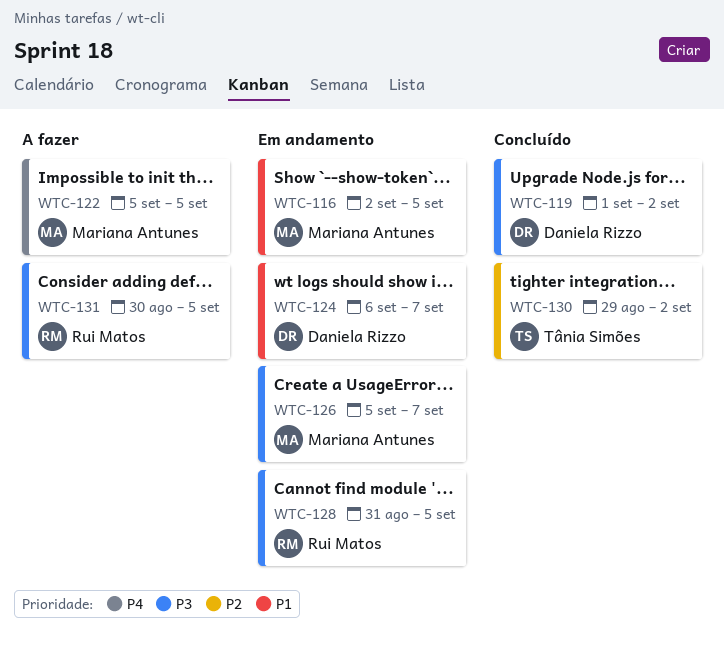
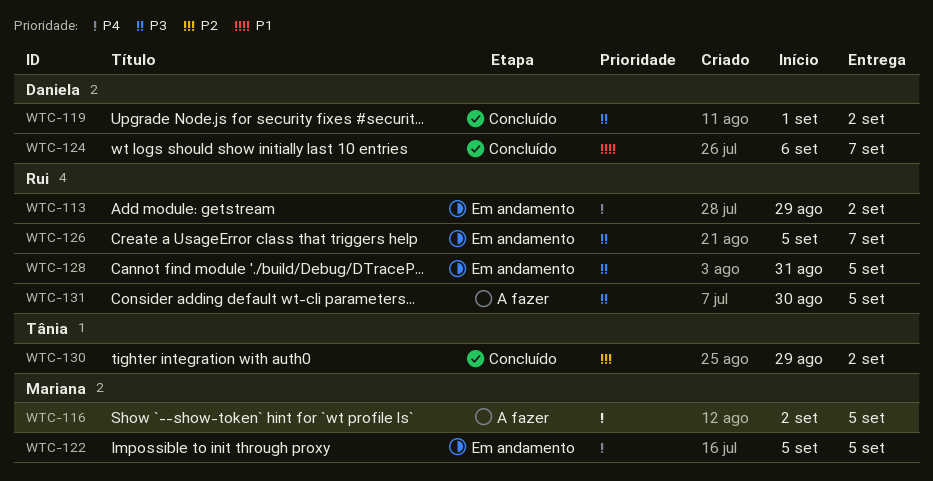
WTC-113: none -> present
WTC-116, status: Em andamento -> A fazer
WTC-116, priority: P1 -> P4
WTC-122, status: A fazer -> Em andamento
WTC-124, status: Em andamento -> Concluído
WTC-126, owner: Mariana Antunes -> Rui Matos

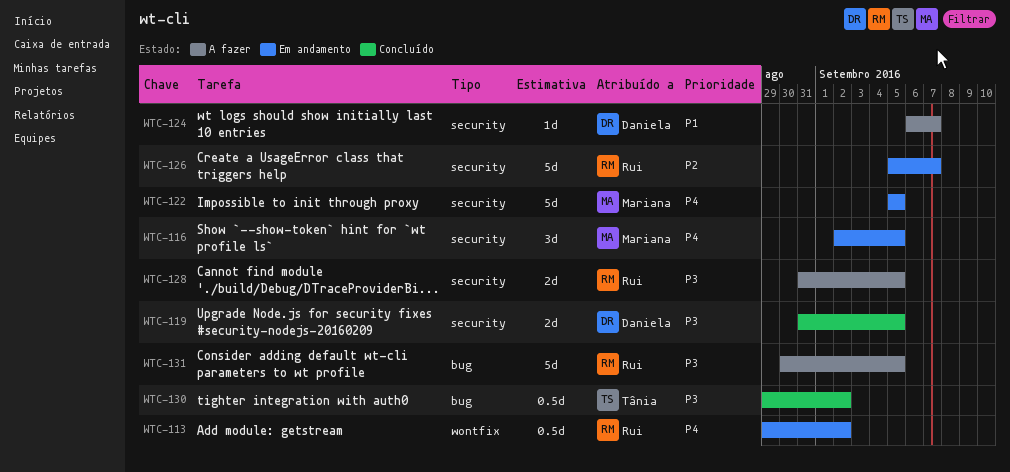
WTC-116, status: A fazer -> Em andamento
WTC-119, start: Sep 1 -> Aug 31
WTC-119, due: Sep 2 -> Sep 5
WTC-124, status: Concluído -> A fazer
WTC-126, priority: P3 -> P2
WTC-128, status: Em andamento -> A fazer
WTC-130, priority: P2 -> P3

